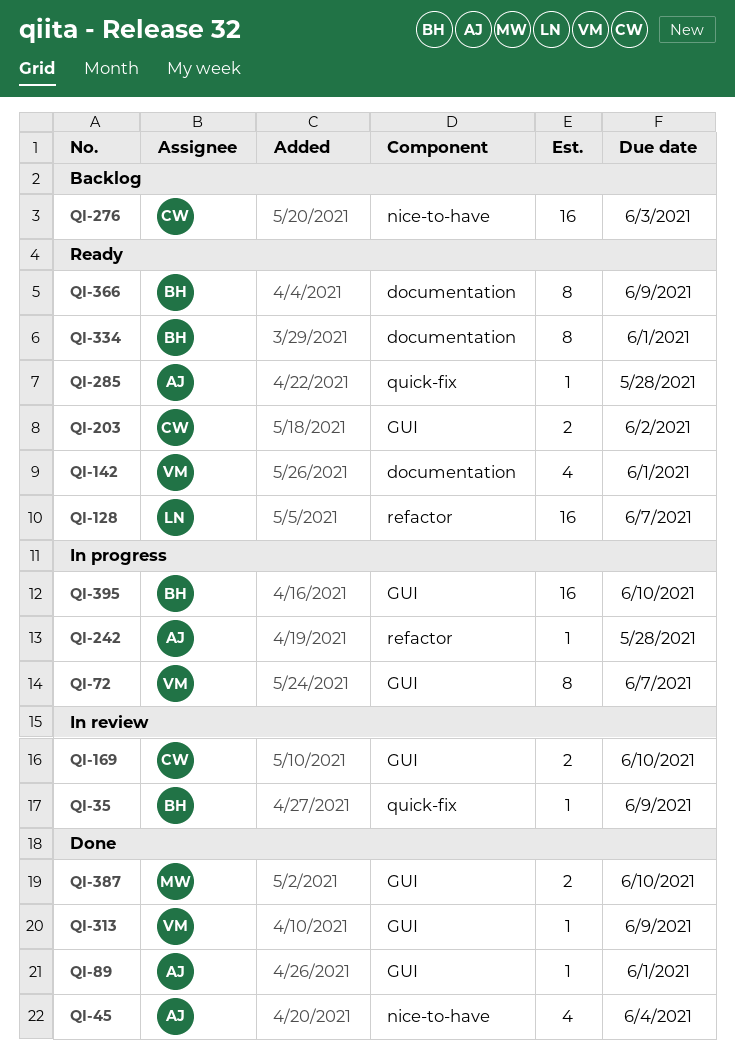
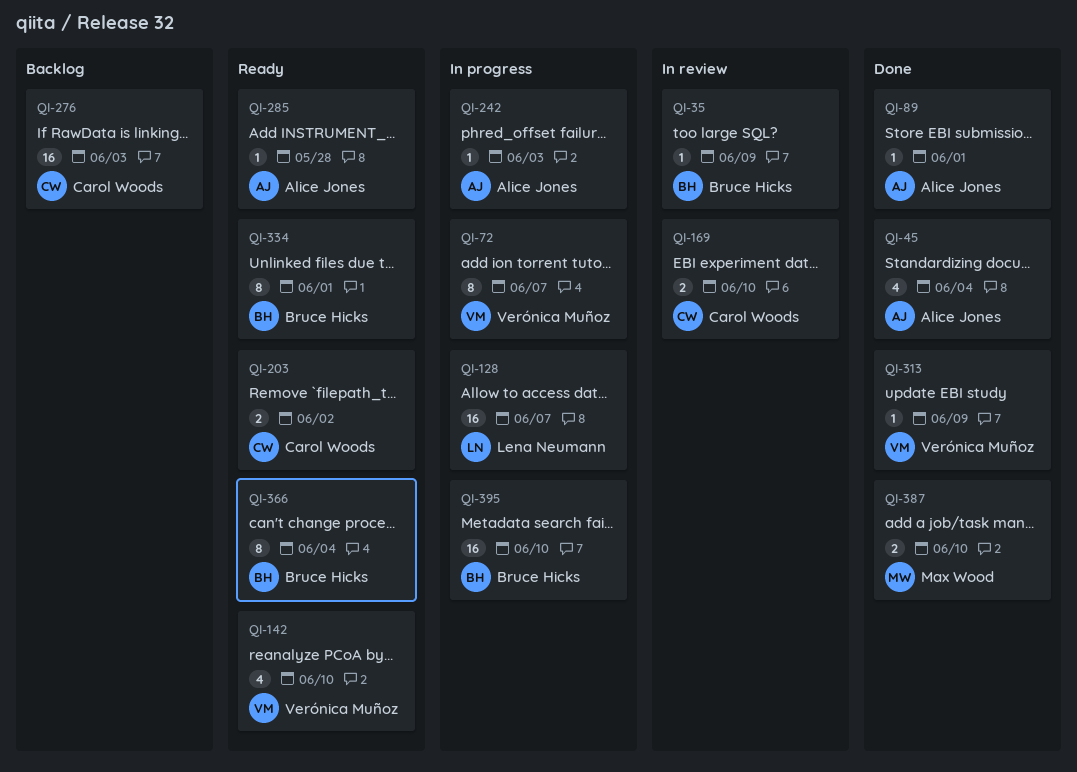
QI-128, status: Ready -> In progress
QI-142, due: Jun 1 -> Jun 10
QI-242, due: May 28 -> Jun 3
QI-366, due: Jun 9 -> Jun 4

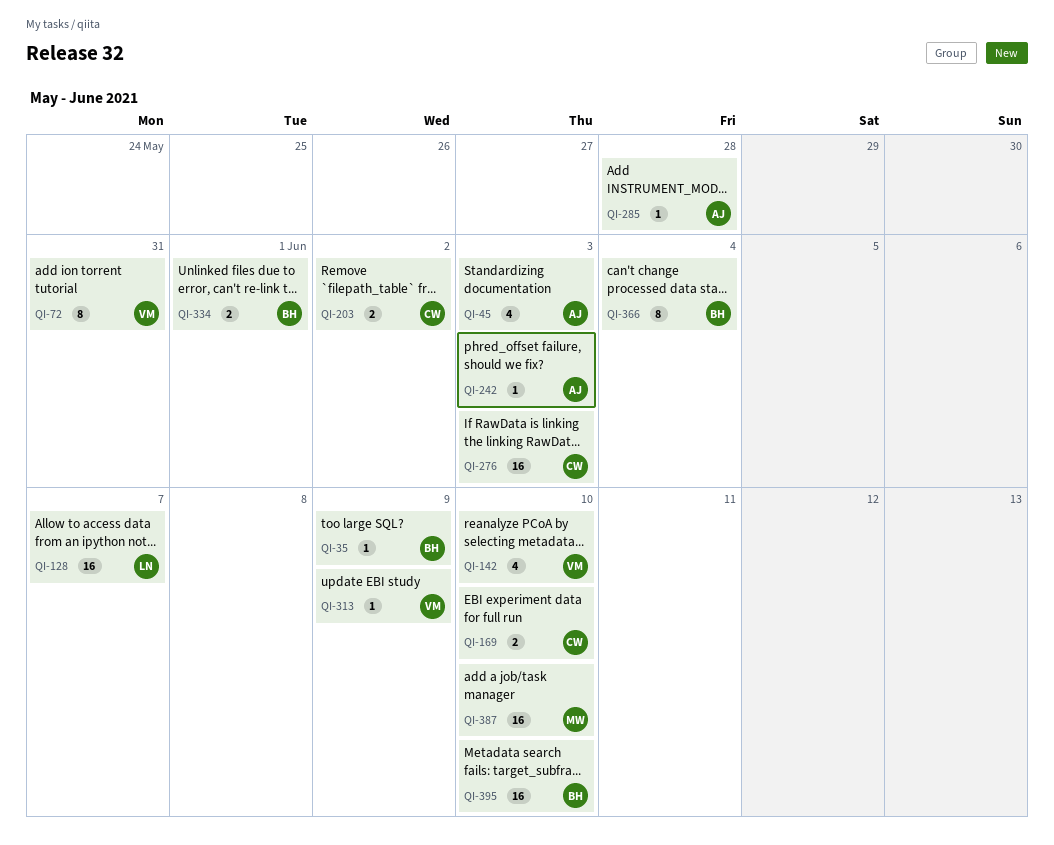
QI-45, due: Jun 4 -> Jun 3
QI-72, due: Jun 7 -> May 31
QI-89: present -> none
QI-334, estimate: 8 -> 2
QI-387, estimate: 2 -> 16

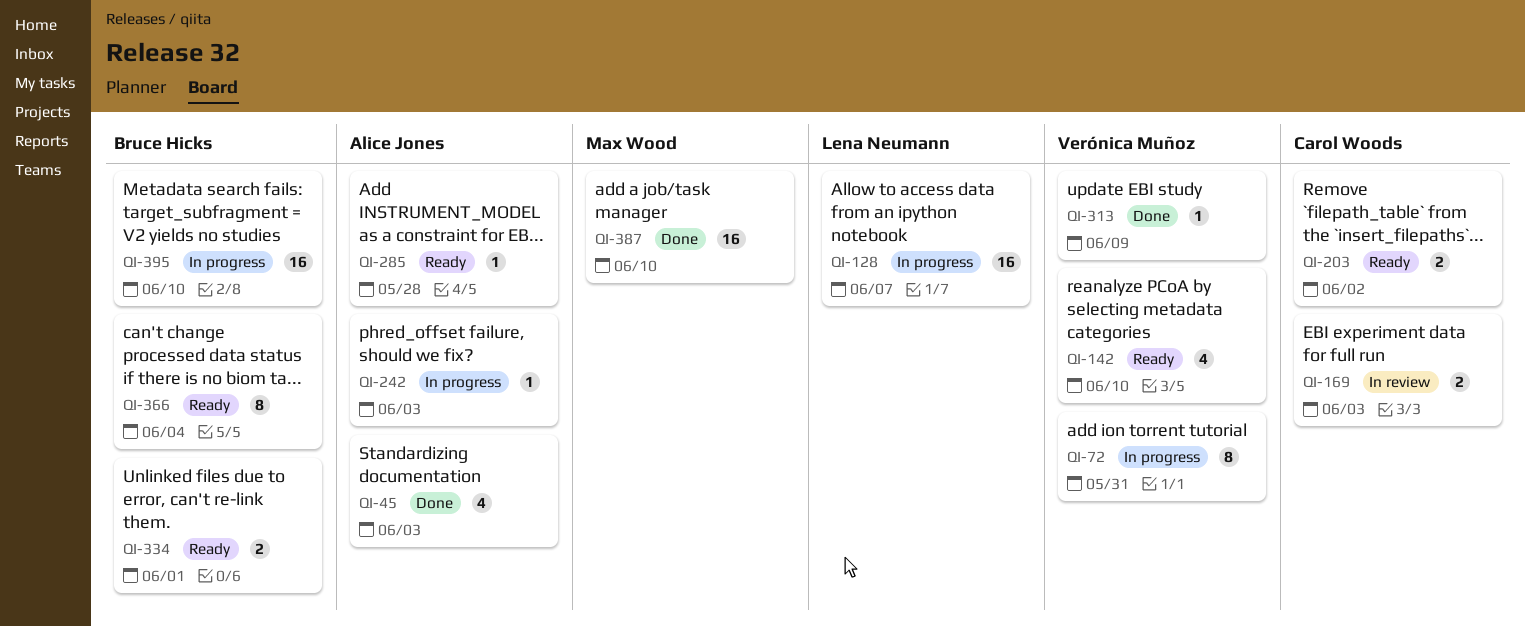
QI-35: present -> none
QI-169, due: Jun 10 -> Jun 3
QI-276: present -> none

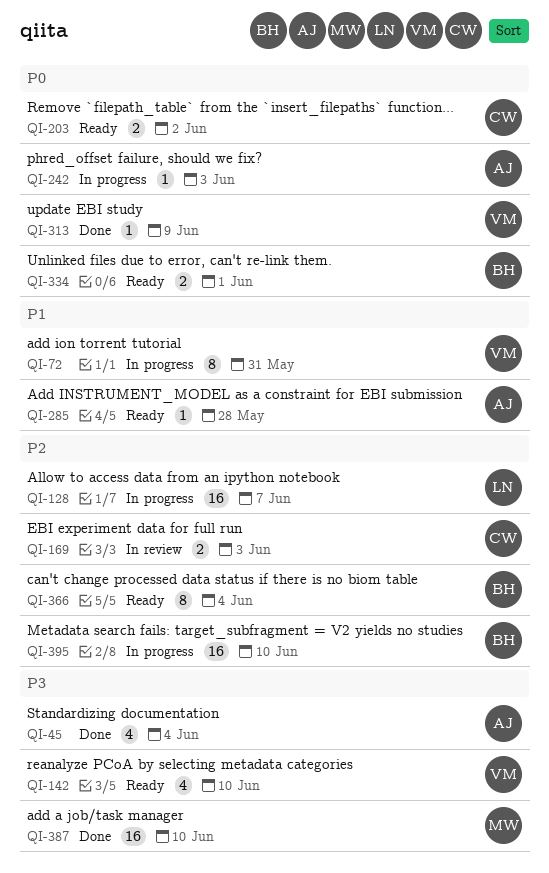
QI-45, due: Jun 3 -> Jun 4

